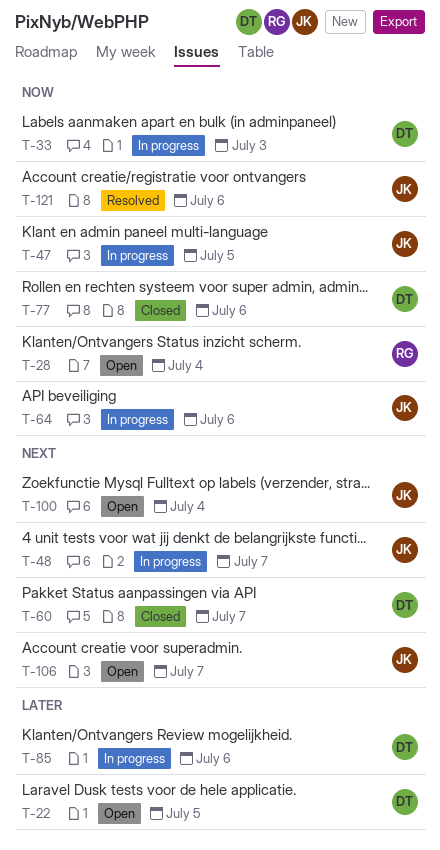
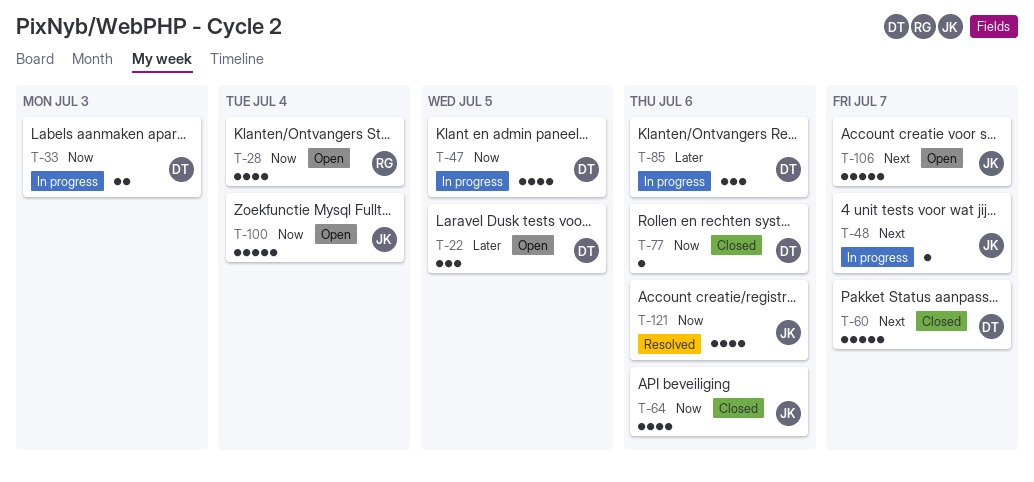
T-47, owner: JK -> DT
T-64, status: In progress -> Closed
T-100, priority: Next -> Now

